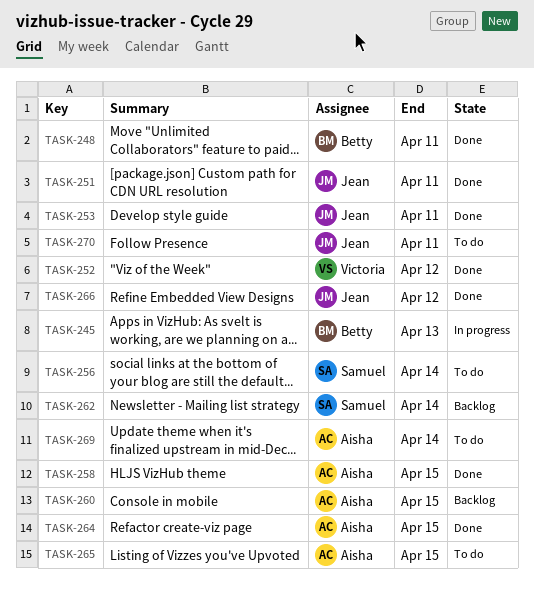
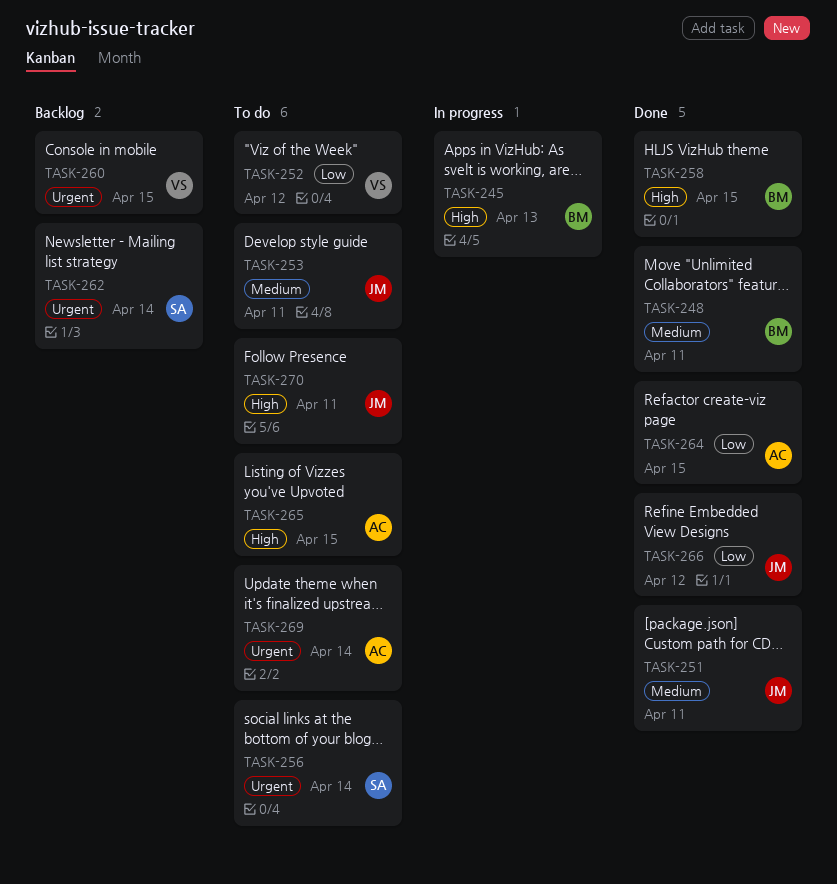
TASK-252, status: Done -> To do
TASK-253, status: Done -> To do
TASK-258, owner: Aisha -> Betty
TASK-260, owner: Aisha -> Victoria

